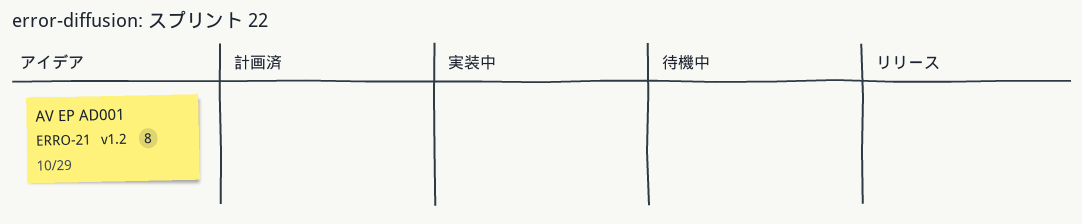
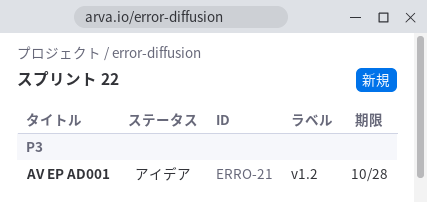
ERRO-21, due: Oct 29 -> Oct 28

